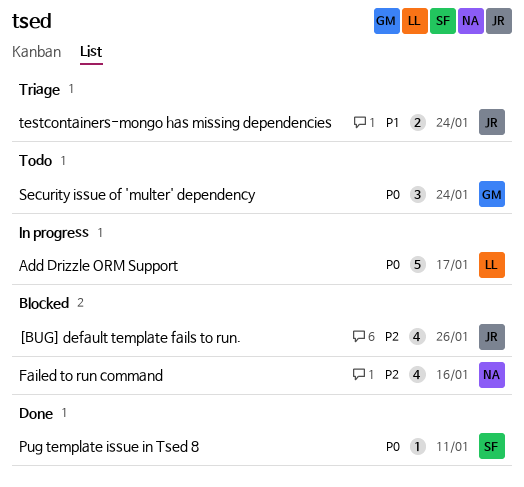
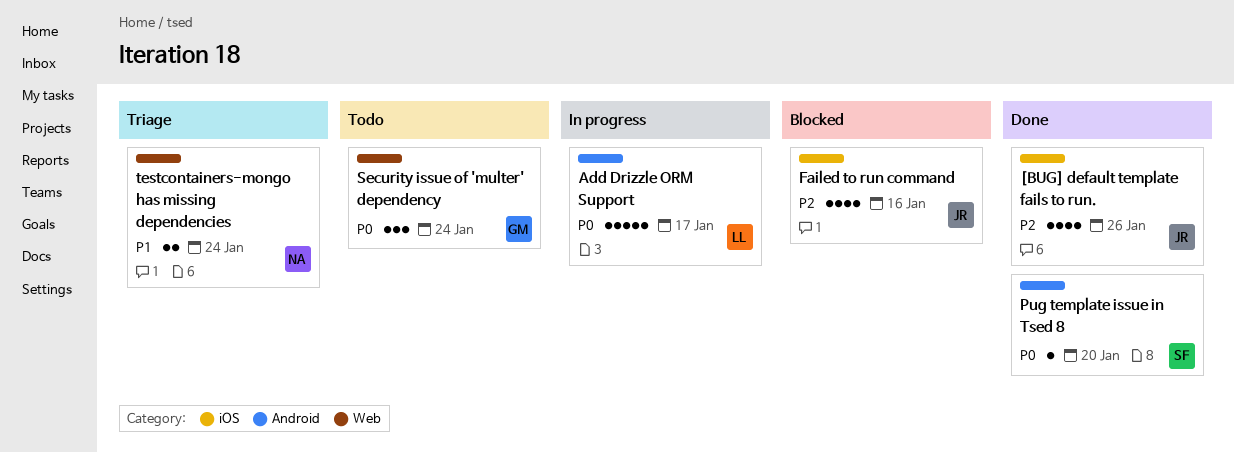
[BUG] default template fails to run., status: Blocked -> Done
Failed to run command, owner: NA -> JR
Pug template issue in Tsed 8, due: Jan 11 -> Jan 20
testcontainers-mongo has missing dependencies, owner: JR -> NA

